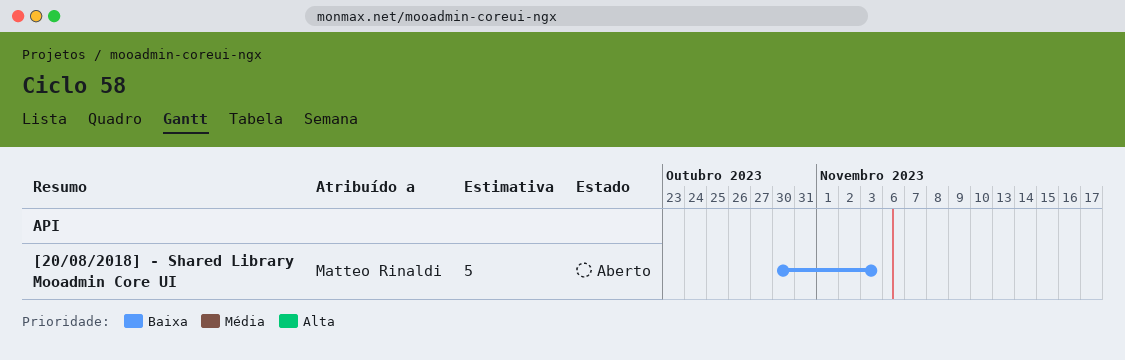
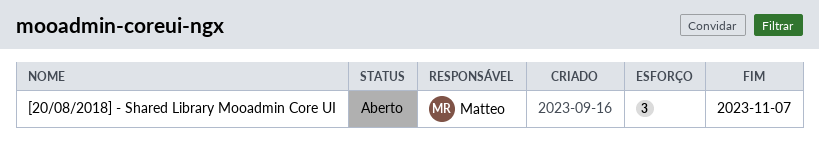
[20/08/2018] - Shared Library Mooadmin Core UI, estimate: 5 -> 3
[20/08/2018] - Shared Library Mooadmin Core UI, due: Nov 3 -> Nov 7

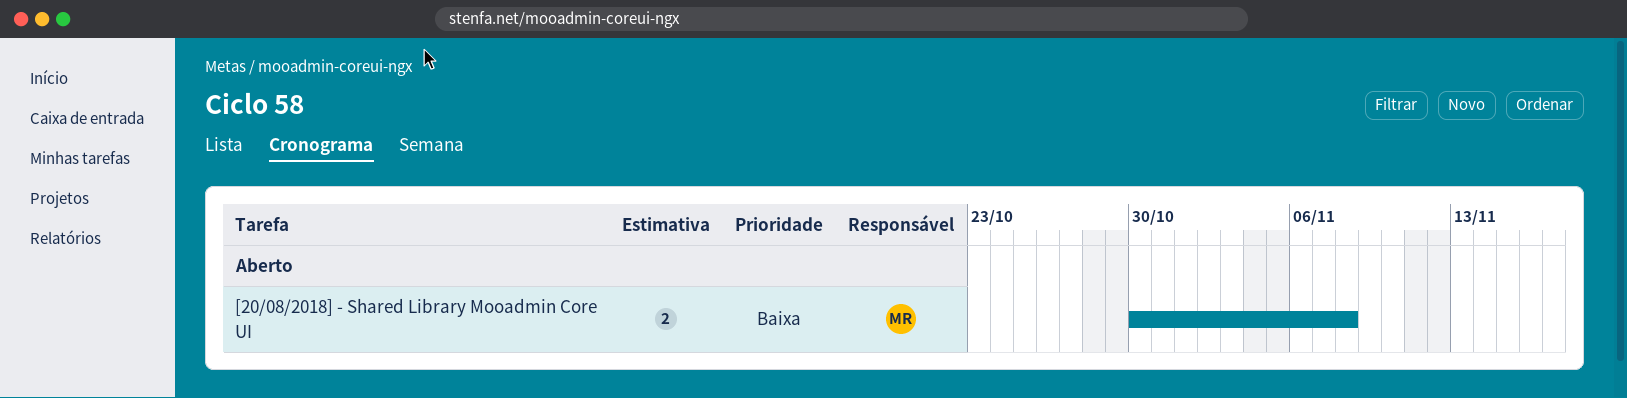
[20/08/2018] - Shared Library Mooadmin Core UI, estimate: 3 -> 2
[20/08/2018] - Shared Library Mooadmin Core UI, due: Nov 7 -> Nov 8

